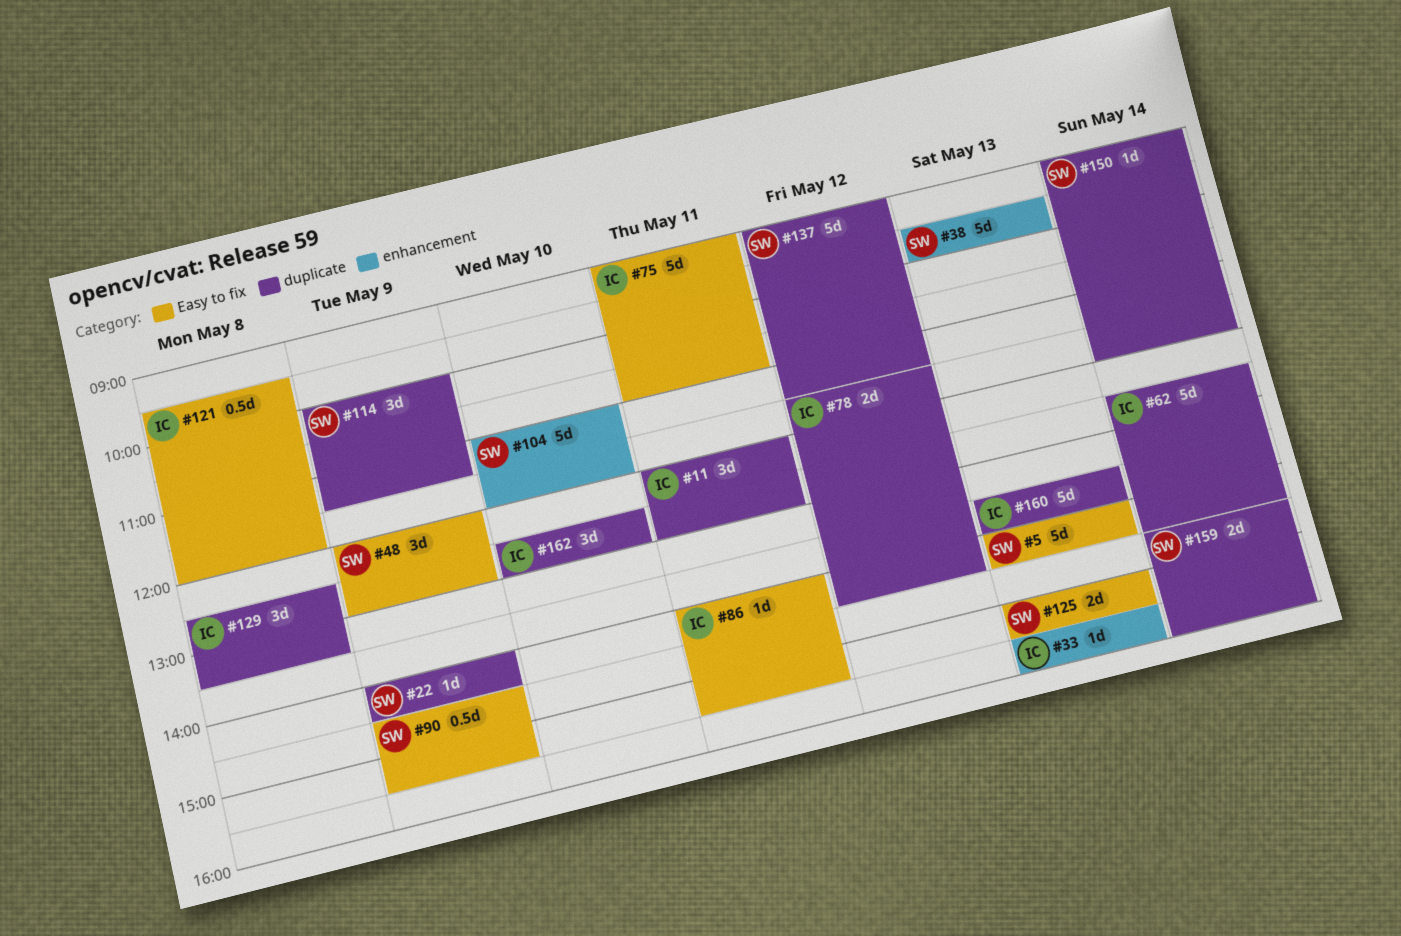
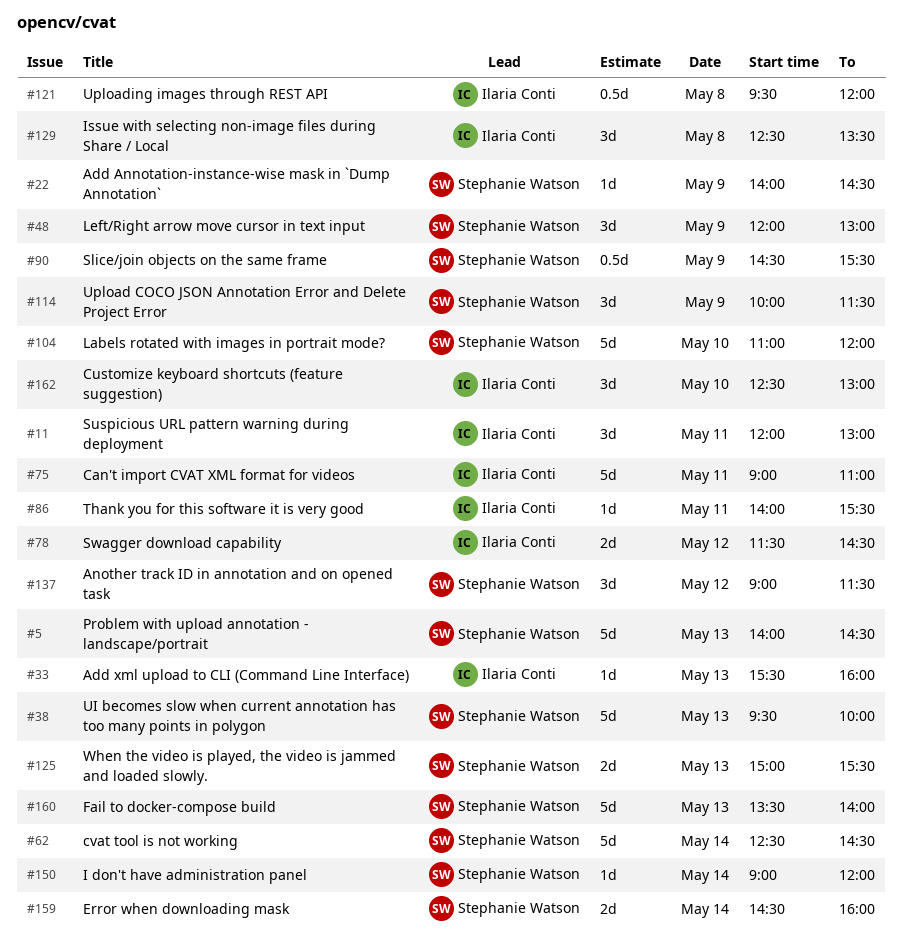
#62, owner: Ilaria Conti -> Stephanie Watson
#137, estimate: 5d -> 3d
#160, owner: Ilaria Conti -> Stephanie Watson

